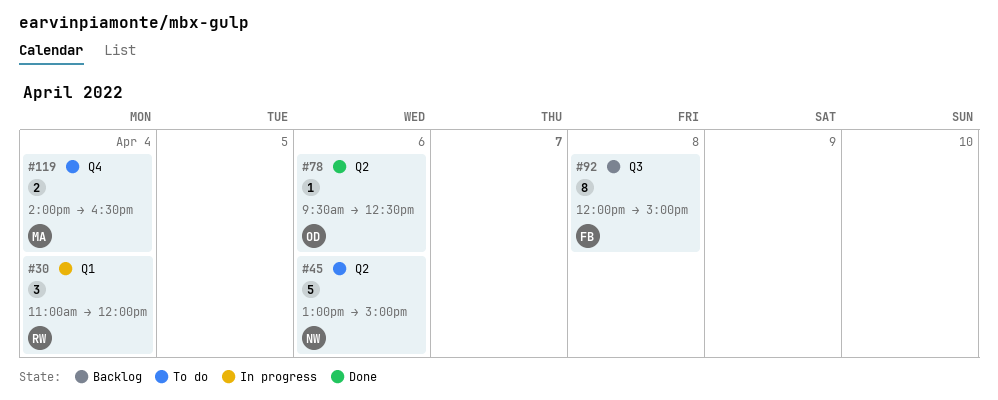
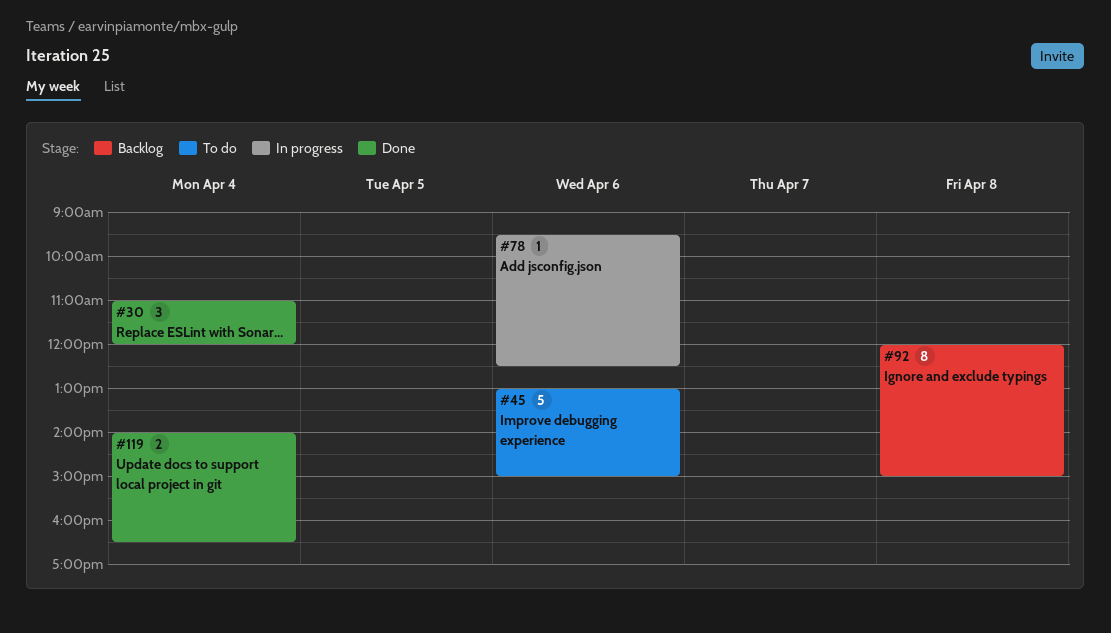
#30, status: In progress -> Done
#78, status: Done -> In progress
#119, status: To do -> Done

